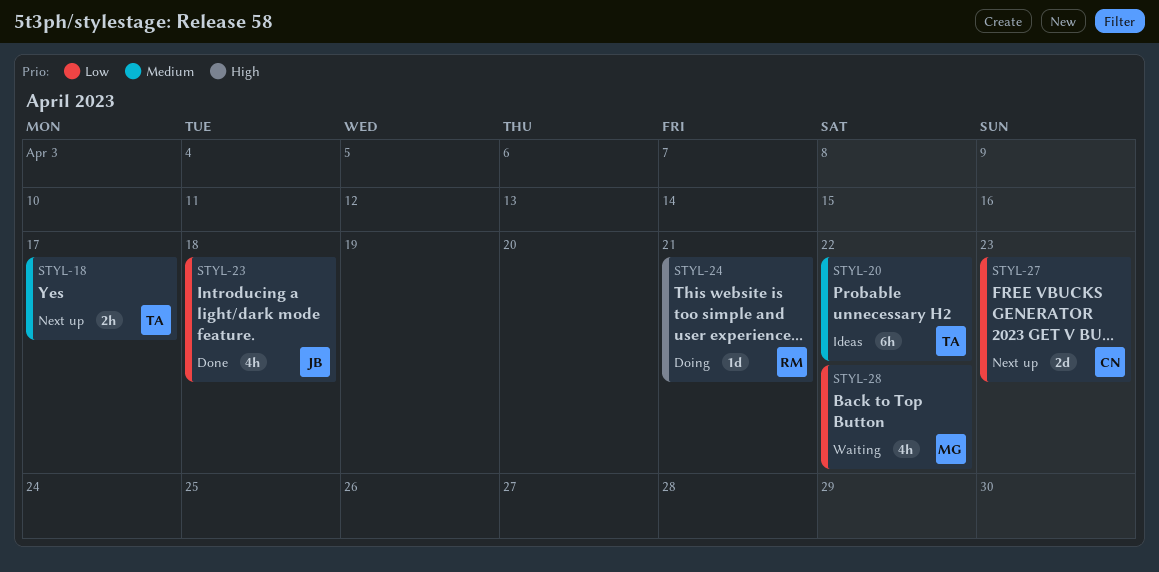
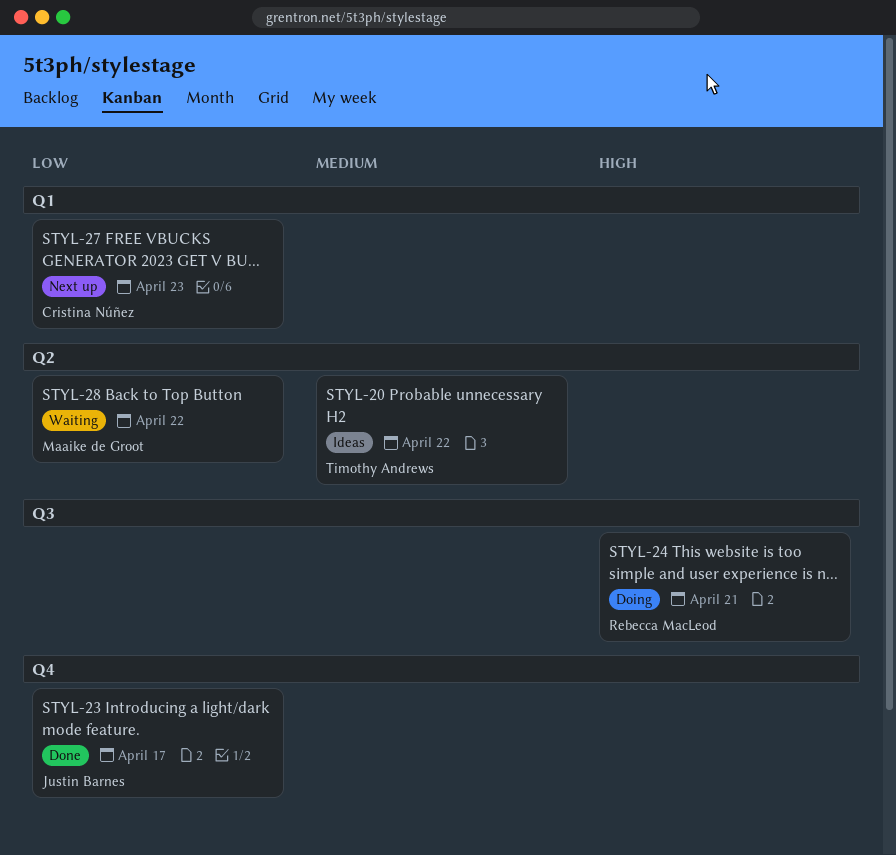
STYL-18: present -> none
STYL-23, due: Apr 18 -> Apr 17

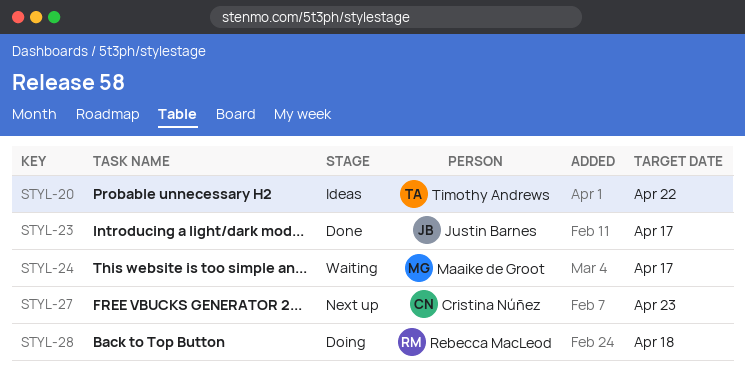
STYL-24, status: Doing -> Waiting
STYL-24, owner: Rebecca MacLeod -> Maaike de Groot
STYL-24, due: Apr 21 -> Apr 17
STYL-28, status: Waiting -> Doing
STYL-28, owner: Maaike de Groot -> Rebecca MacLeod
STYL-28, due: Apr 22 -> Apr 18

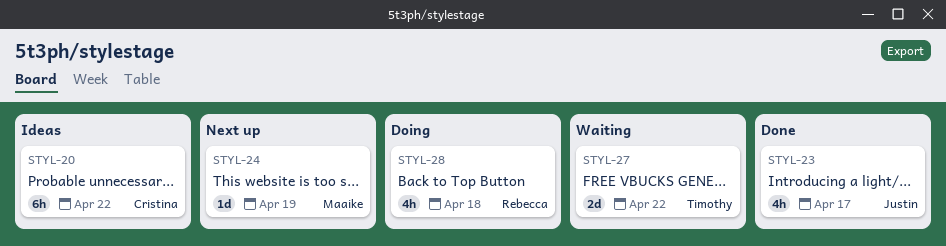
STYL-20, owner: Timothy Andrews -> Cristina Núñez
STYL-24, status: Waiting -> Next up
STYL-24, due: Apr 17 -> Apr 19
STYL-27, status: Next up -> Waiting
STYL-27, owner: Cristina Núñez -> Timothy Andrews
STYL-27, due: Apr 23 -> Apr 22

